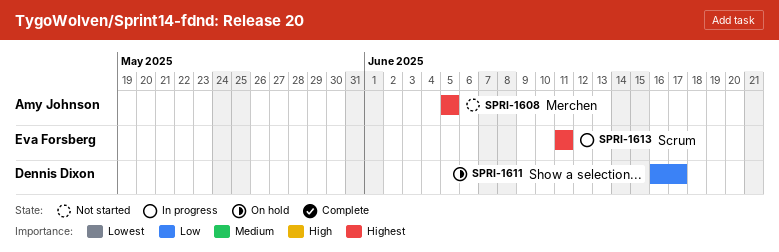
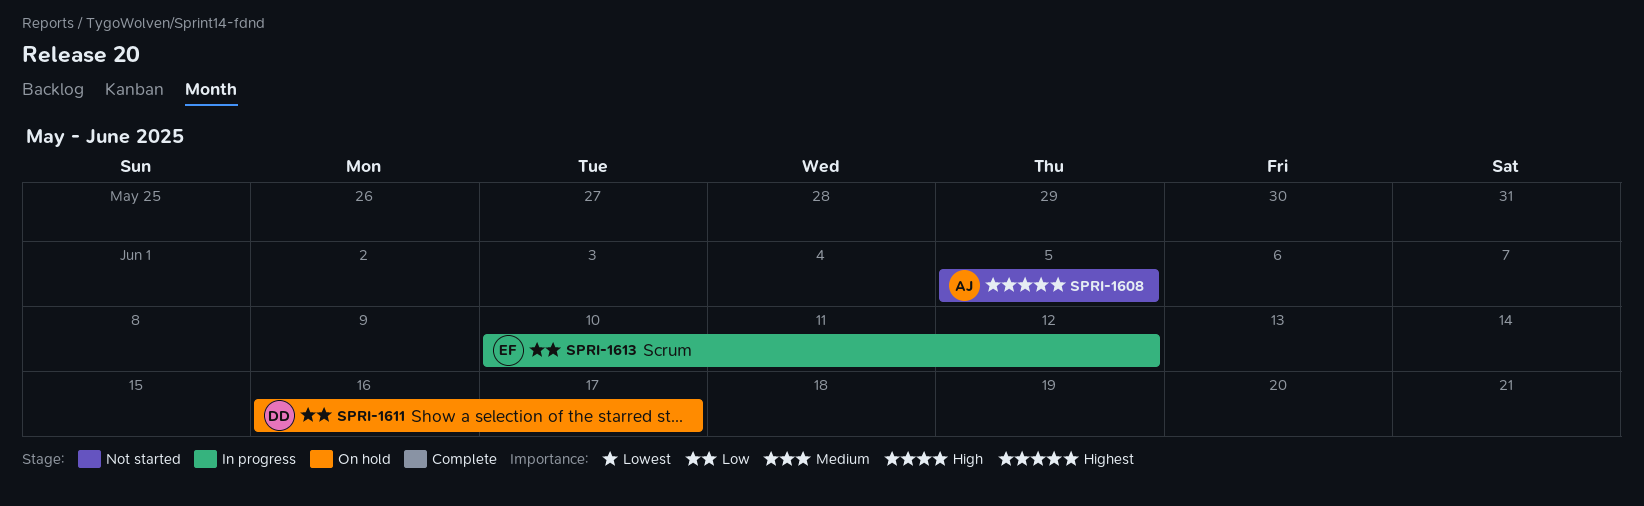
SPRI-1613, priority: Highest -> Low
SPRI-1613, start: Jun 11 -> Jun 10
SPRI-1613, due: Jun 11 -> Jun 12

